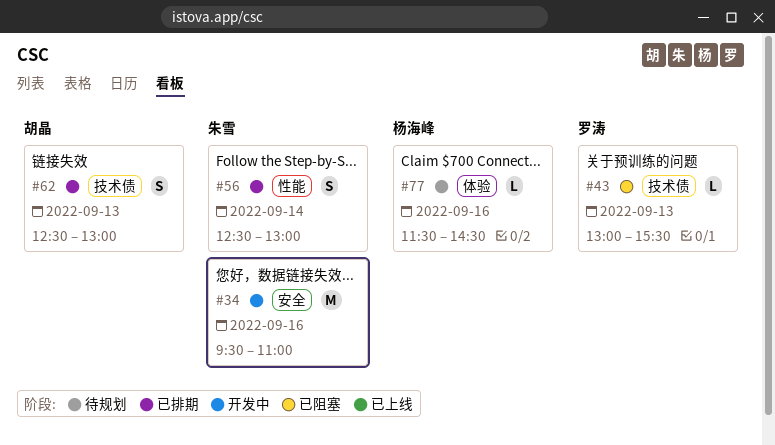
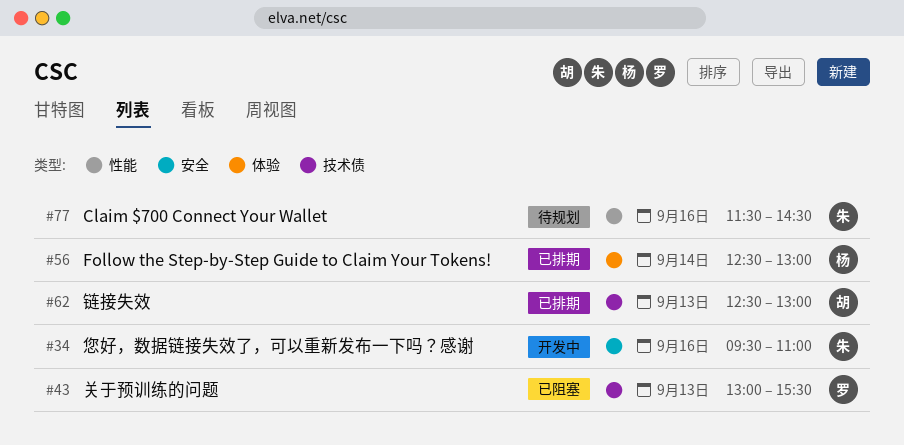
#56, owner: 朱雪 -> 杨海峰
#56, label: 性能 -> 体验
#77, owner: 杨海峰 -> 朱雪
#77, label: 体验 -> 性能

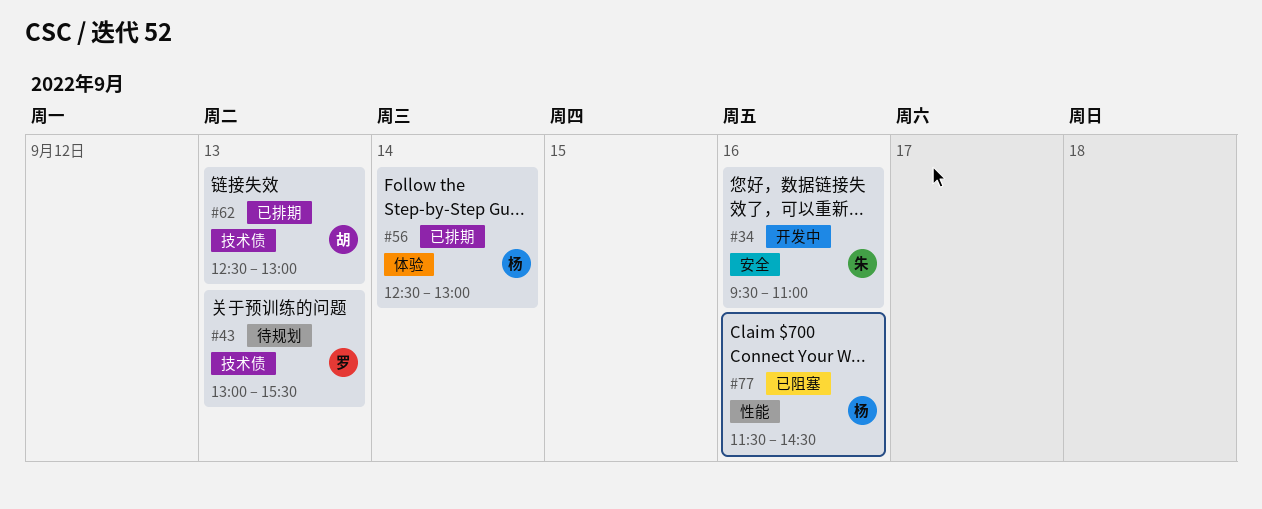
#43, status: 已阻塞 -> 待规划
#77, status: 待规划 -> 已阻塞
#77, owner: 朱 -> 杨

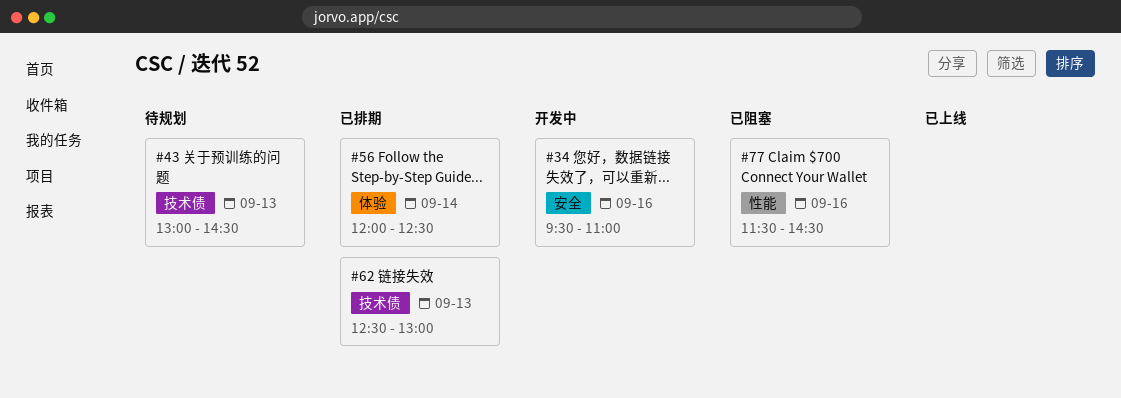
#43, ends: 15:30 -> 14:30
#56, begins: 12:30 -> 12:00
#56, ends: 13:00 -> 12:30

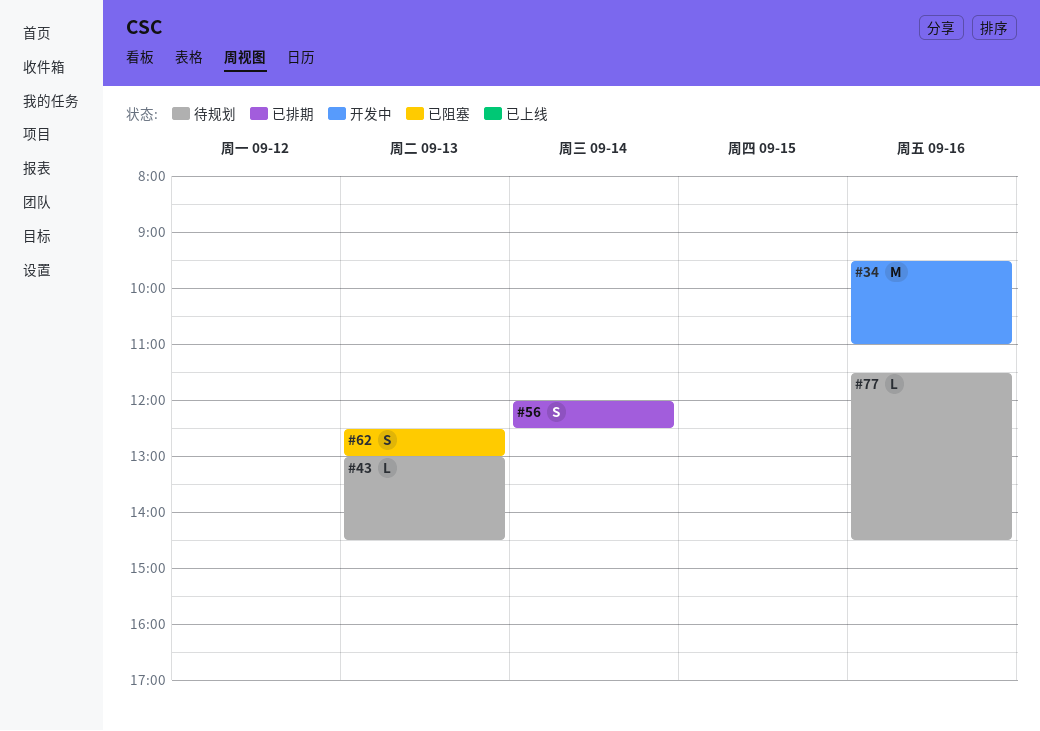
#62, status: 已排期 -> 已阻塞
#77, status: 已阻塞 -> 待规划

